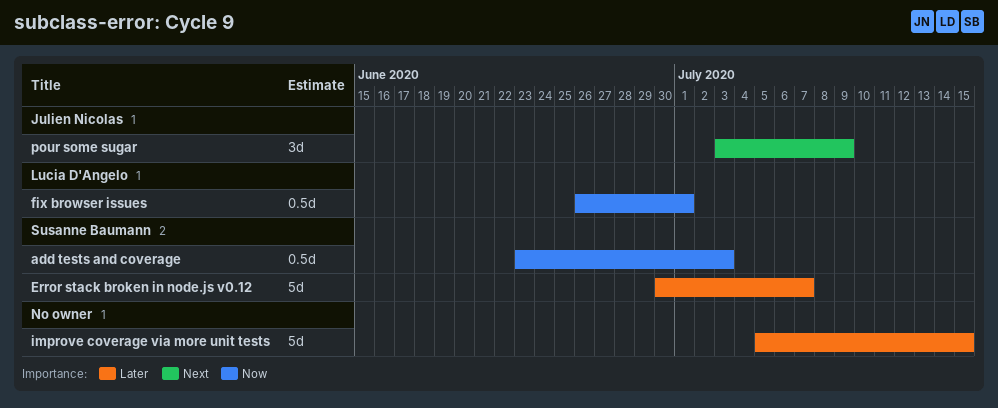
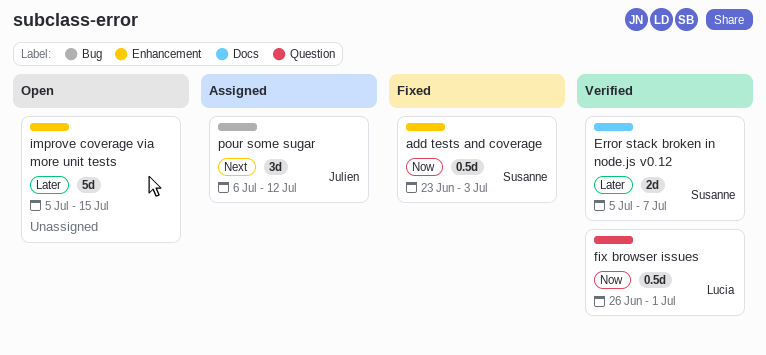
Error stack broken in node.js v0.12, estimate: 5d -> 2d
Error stack broken in node.js v0.12, start: Jun 30 -> Jul 5
pour some sugar, start: Jul 3 -> Jul 6
pour some sugar, due: Jul 9 -> Jul 12

